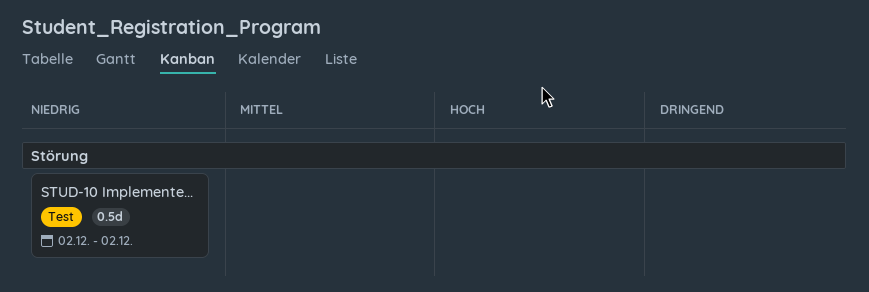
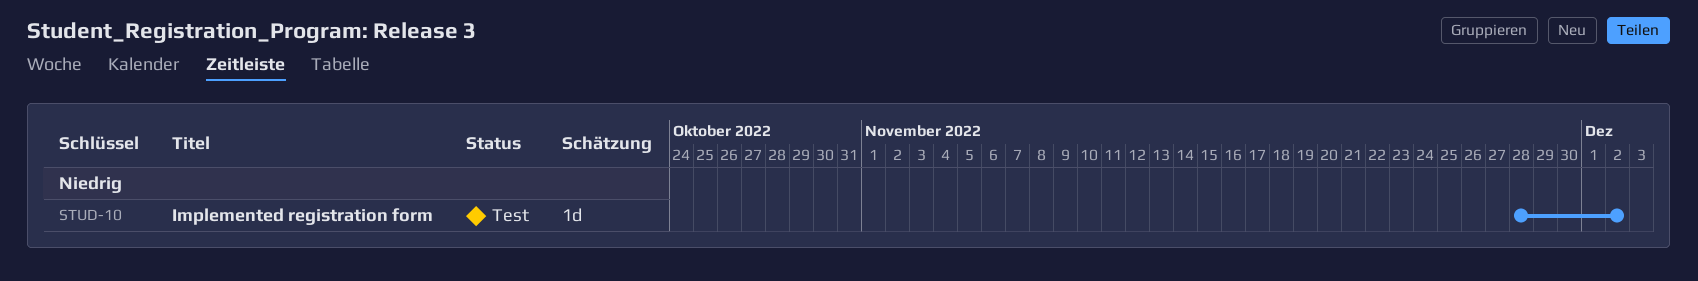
STUD-10, estimate: 0.5d -> 1d
STUD-10, start: Dec 2 -> Nov 28

